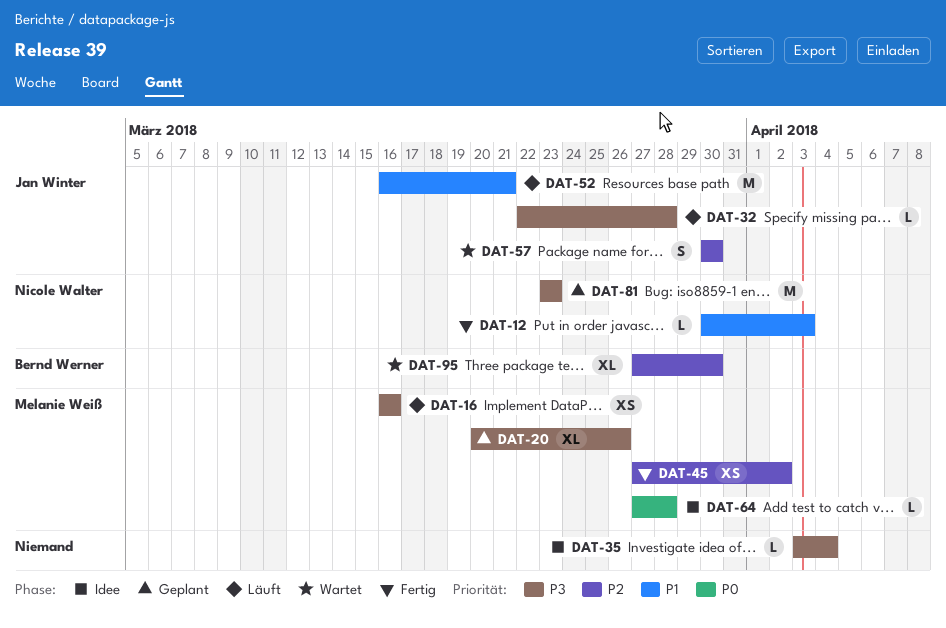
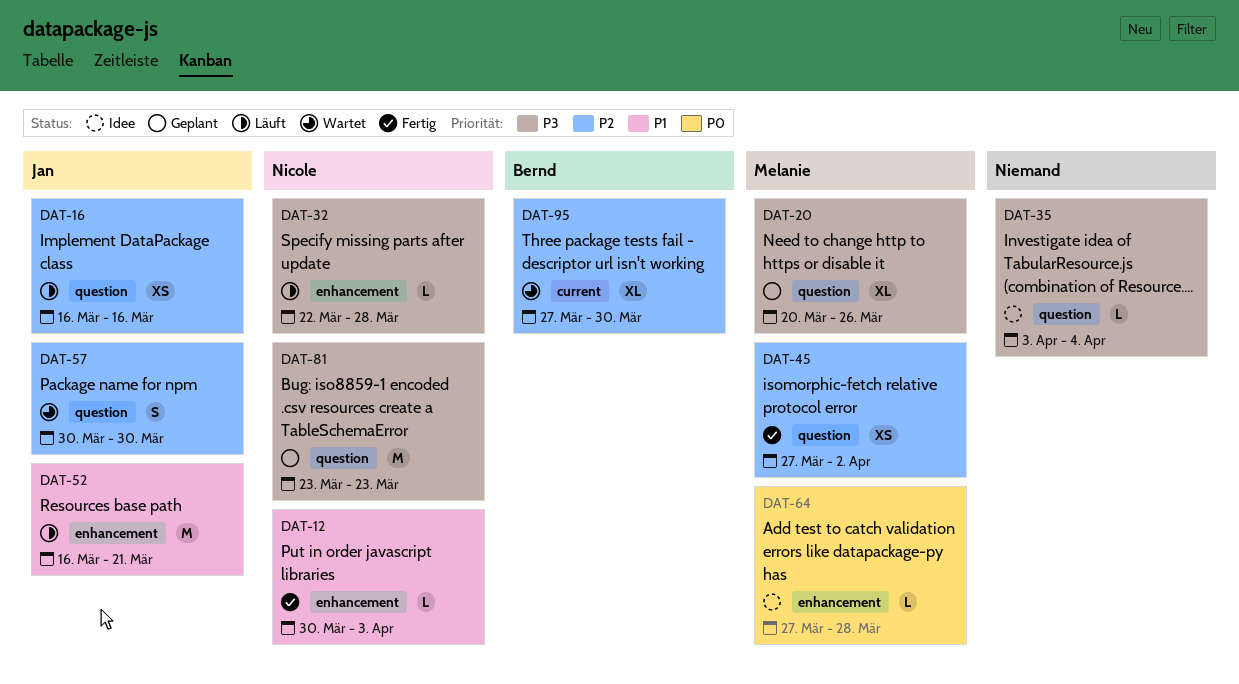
DAT-16, owner: Melanie Weiß -> Jan Winter
DAT-16, priority: P3 -> P2
DAT-32, owner: Jan Winter -> Nicole Walter

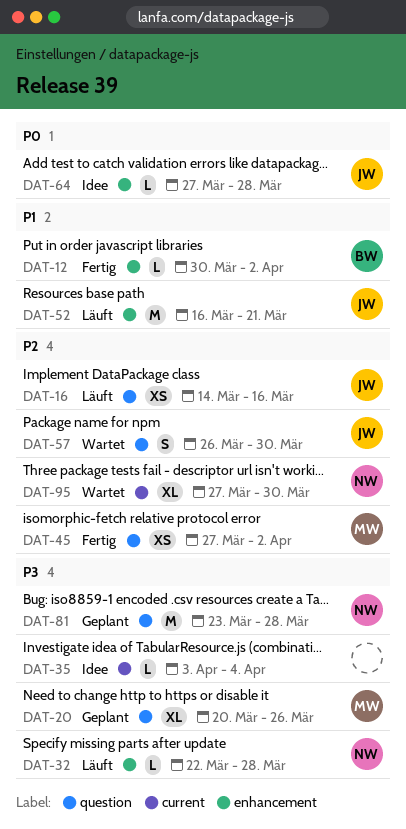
DAT-12, owner: Nicole -> Bernd
DAT-12, due: Apr 3 -> Apr 2
DAT-16, start: Mar 16 -> Mar 14
DAT-35, label: question -> current
DAT-57, start: Mar 30 -> Mar 26
DAT-64, owner: Melanie -> Jan
DAT-81, due: Mar 23 -> Mar 28
DAT-95, owner: Bernd -> Nicole

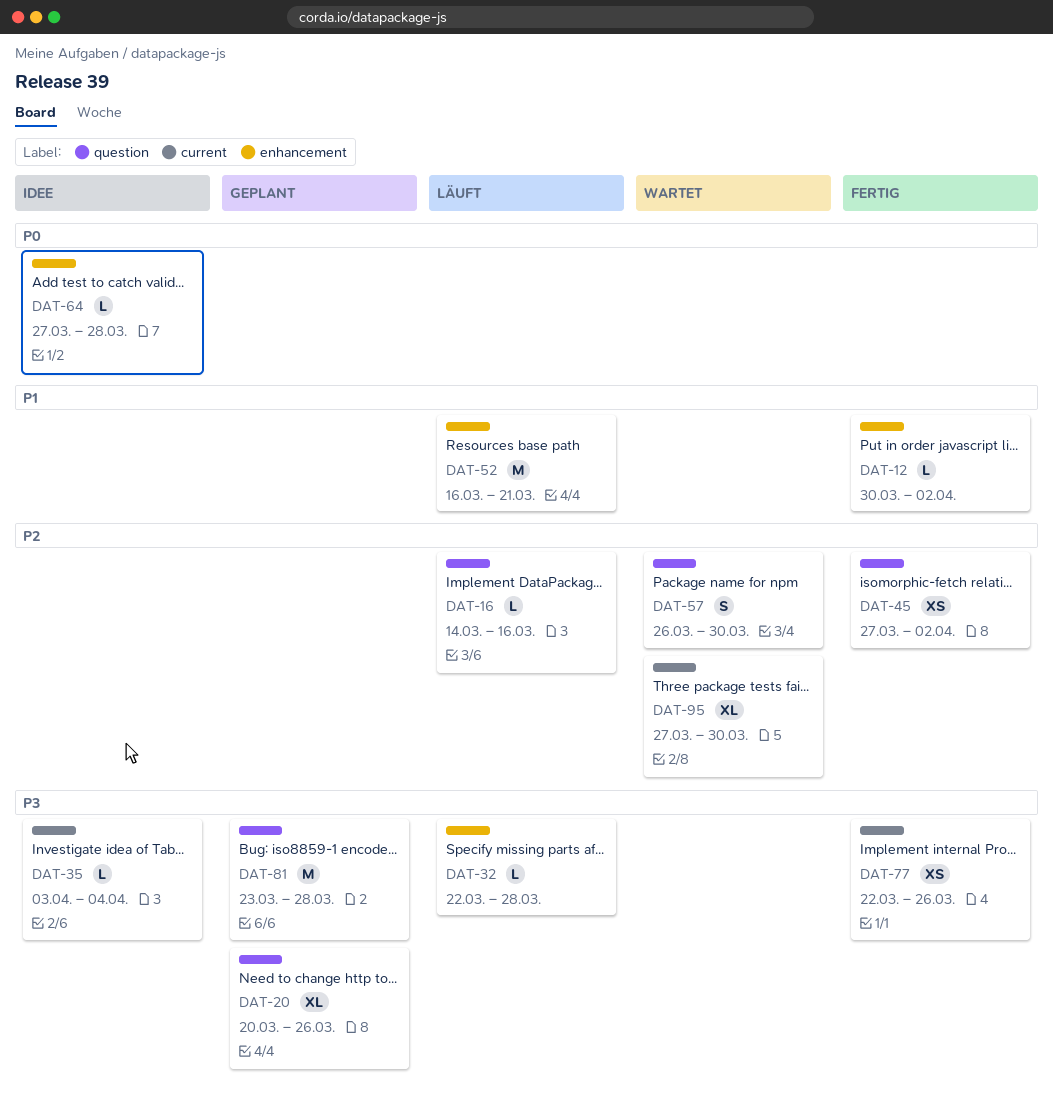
DAT-16, estimate: XS -> L
DAT-77: none -> present

